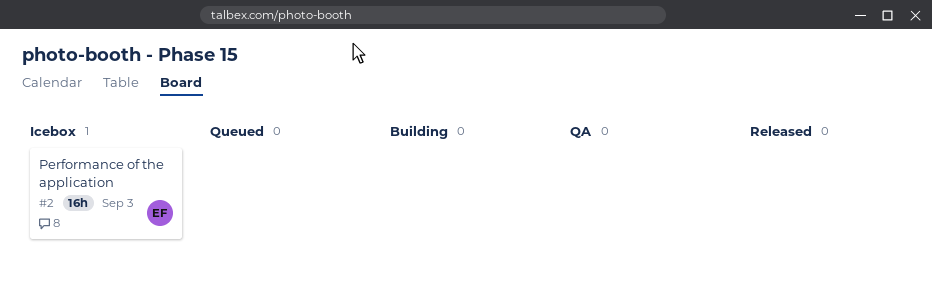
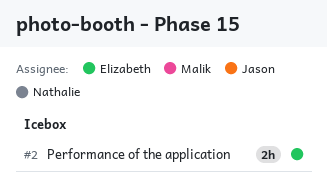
#2, estimate: 16h -> 2h

